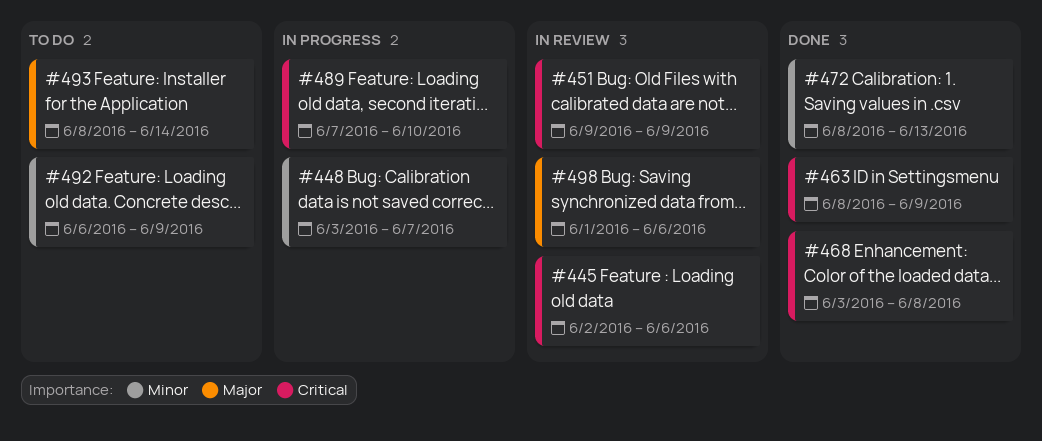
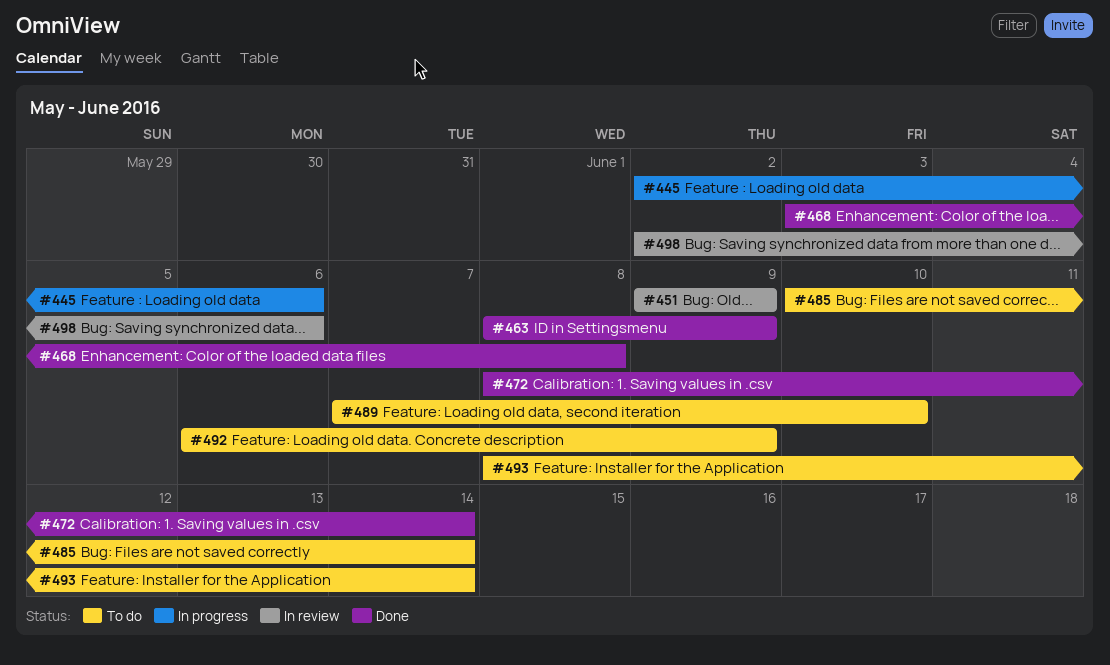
#445, status: In review -> In progress
#448: present -> none
#472, due: Jun 13 -> Jun 14
#485: none -> present
#489, status: In progress -> To do
#498, start: Jun 1 -> Jun 2

